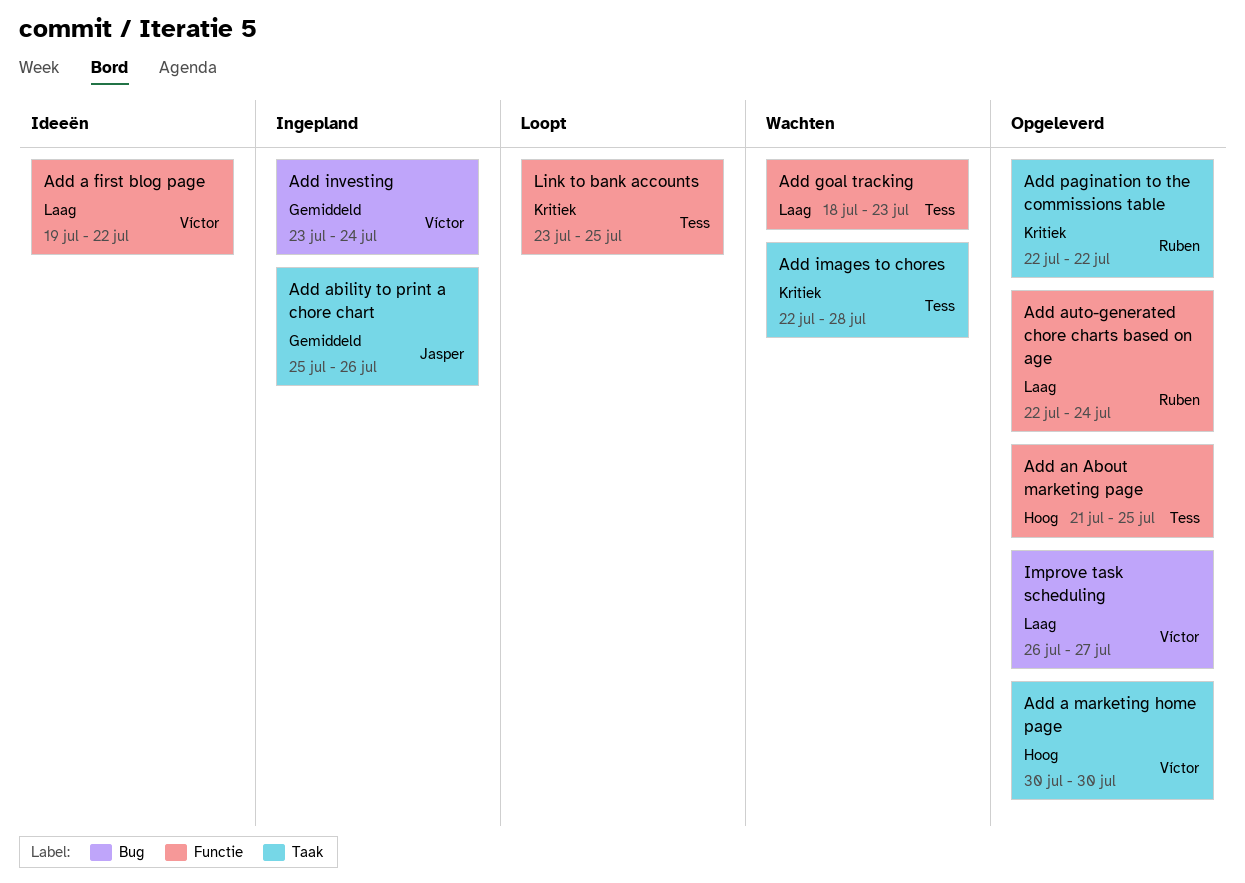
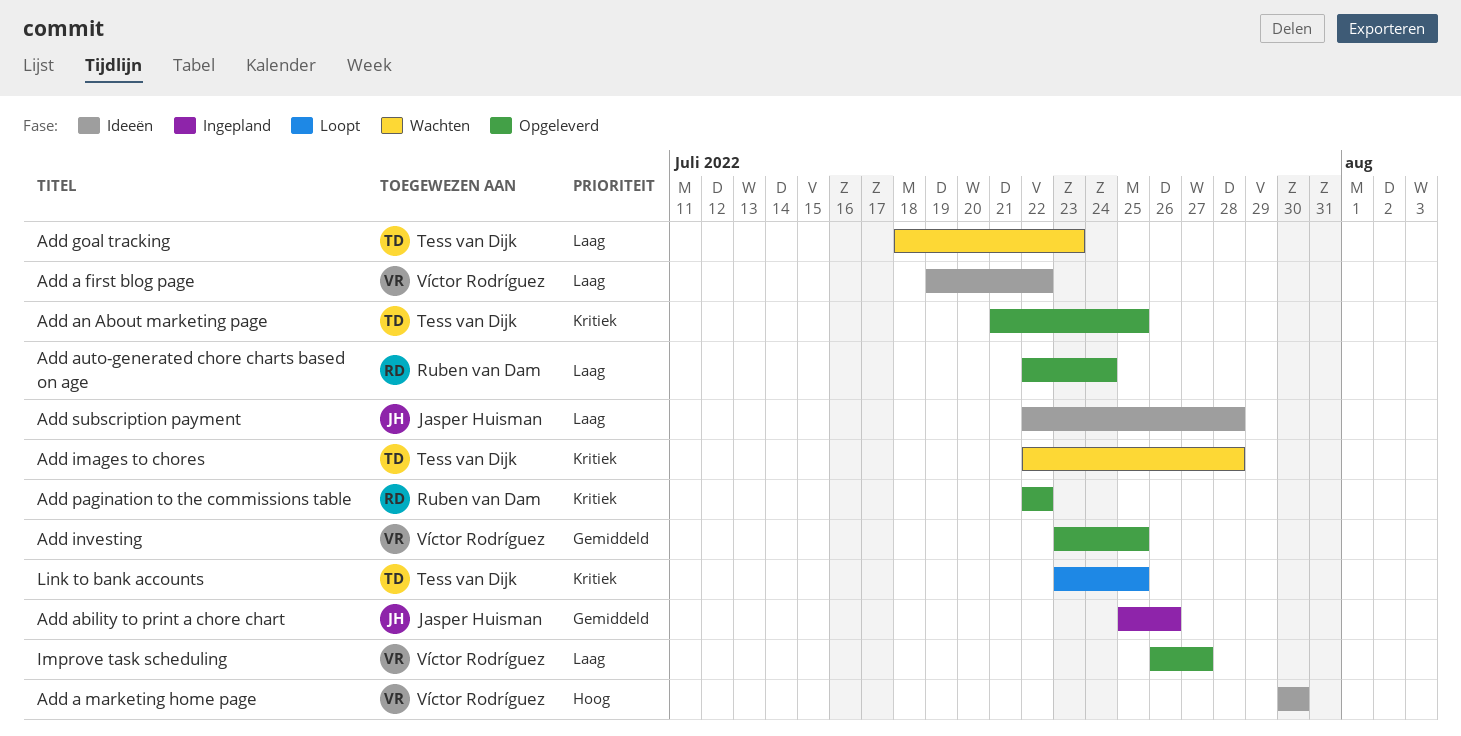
Add a marketing home page, status: Opgeleverd -> Ideeën
Add an About marketing page, priority: Hoog -> Kritiek
Add investing, status: Ingepland -> Opgeleverd
Add investing, due: Jul 24 -> Jul 25
Add subscription payment: none -> present

